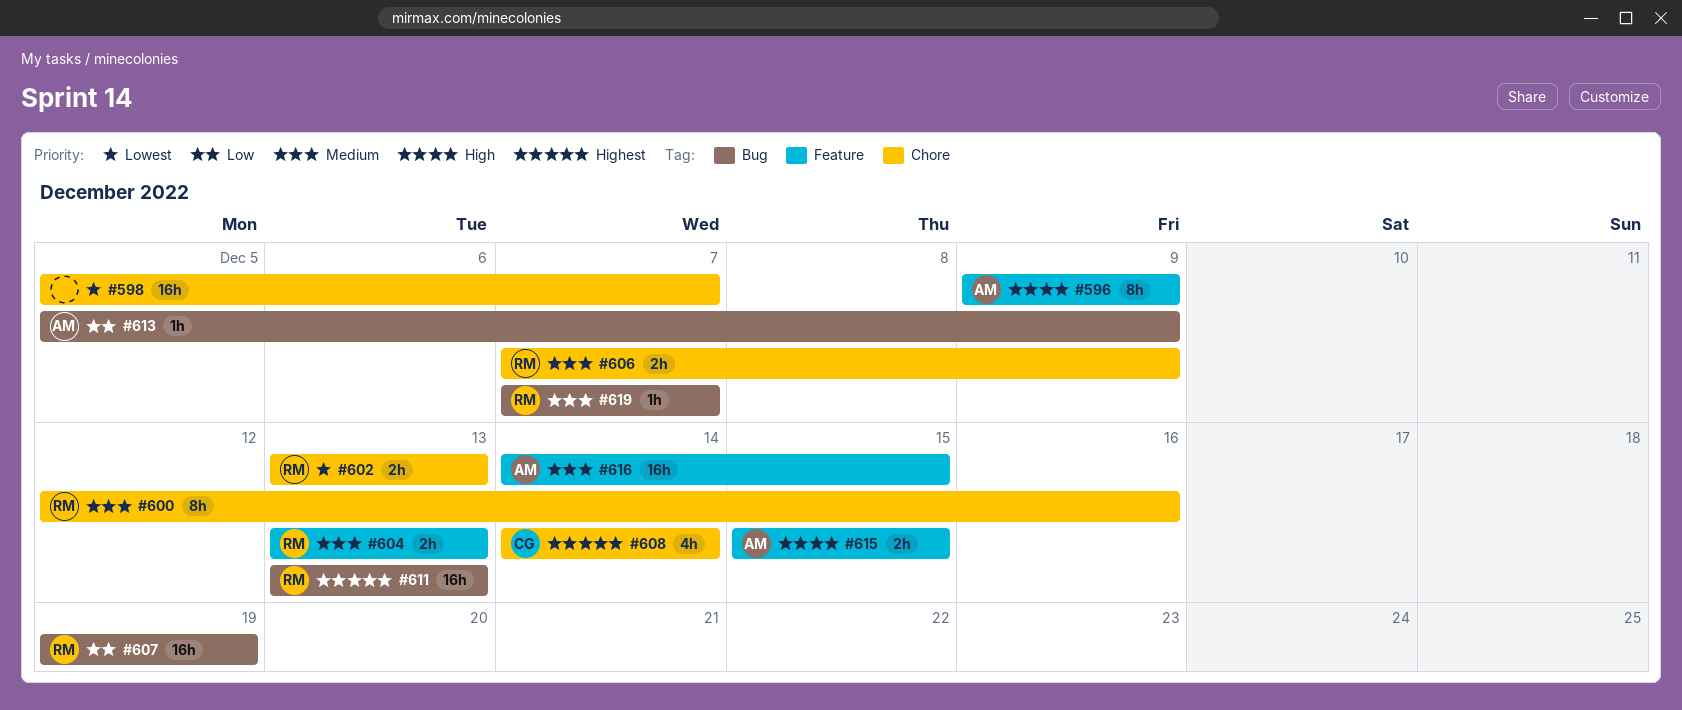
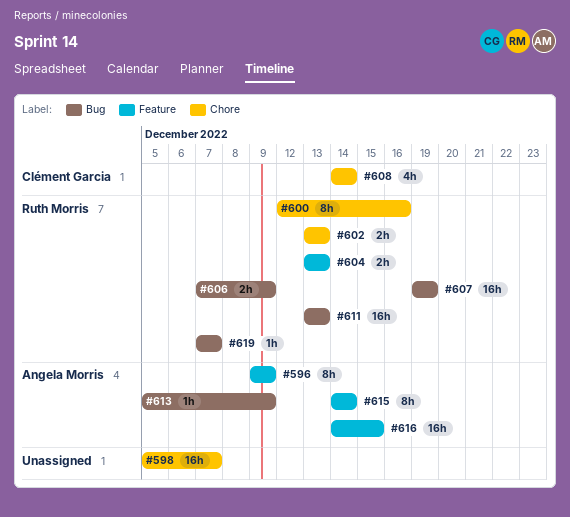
#606, label: Chore -> Bug
#615, estimate: 2h -> 8h
#615, start: Dec 15 -> Dec 14
#615, due: Dec 15 -> Dec 14

